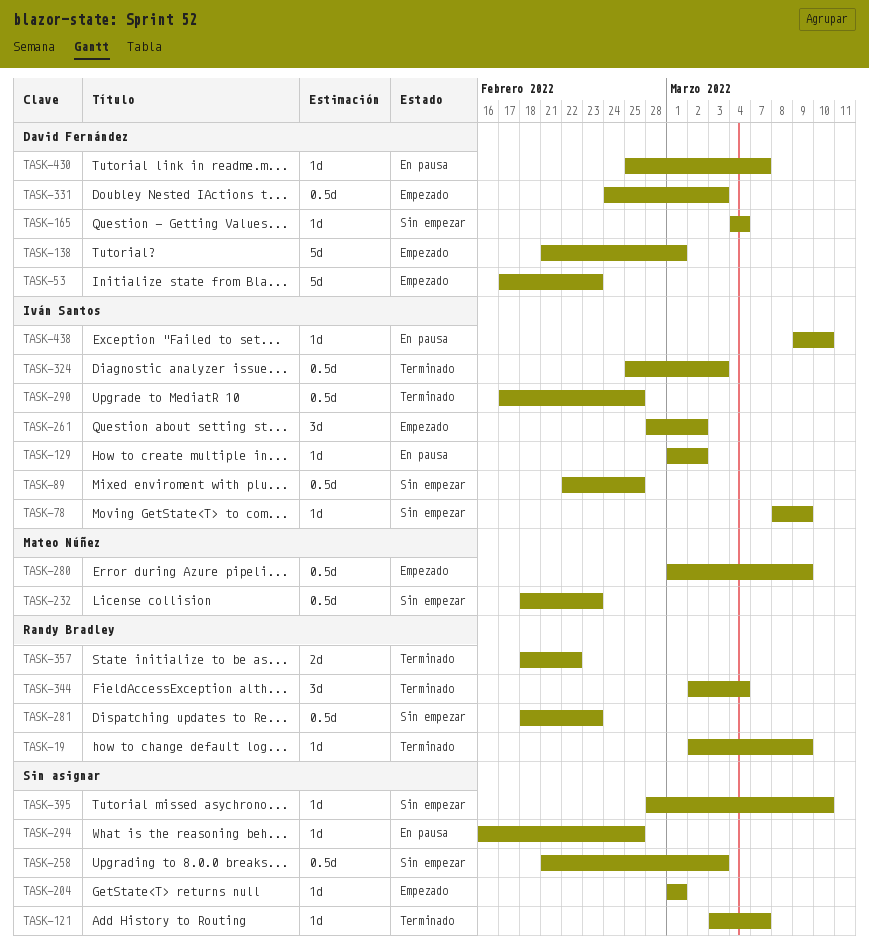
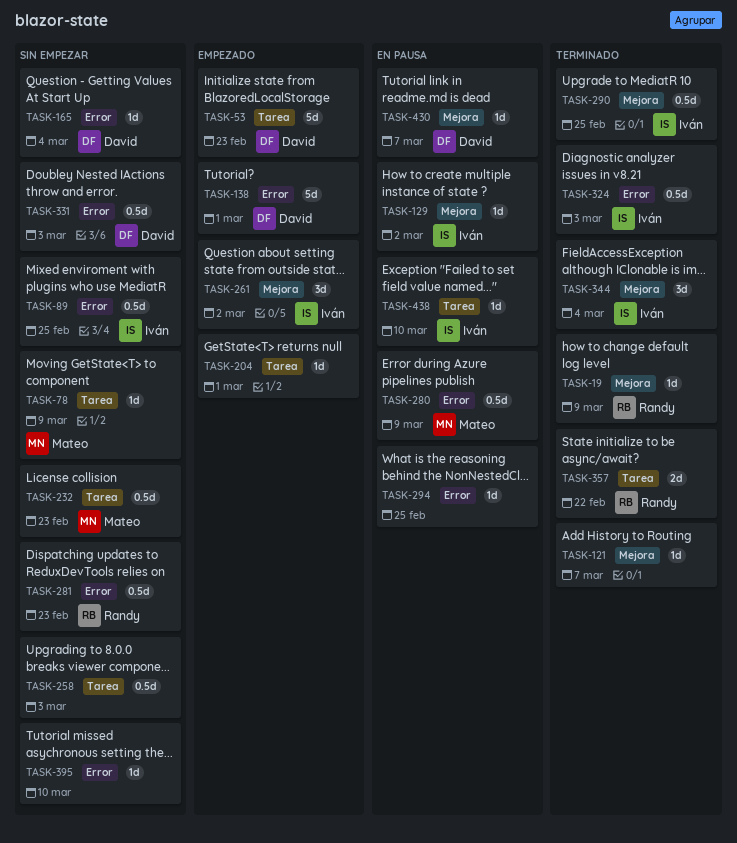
TASK-78, owner: Iván Santos -> Mateo Núñez
TASK-280, status: Empezado -> En pausa
TASK-331, status: Empezado -> Sin empezar
TASK-344, owner: Randy Bradley -> Iván Santos

